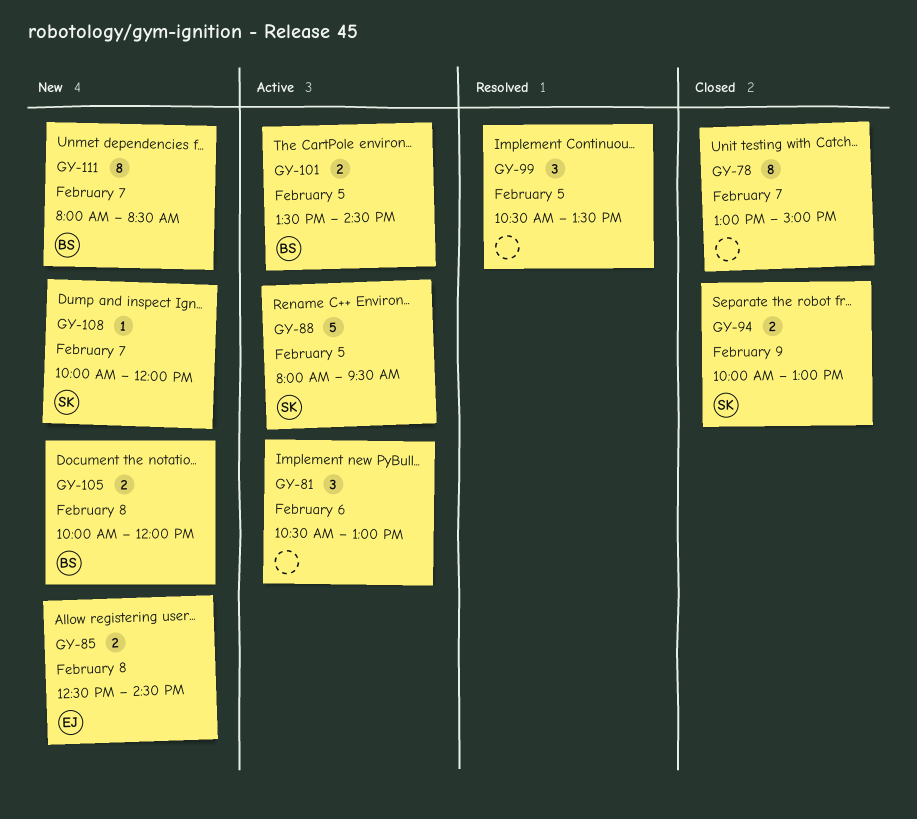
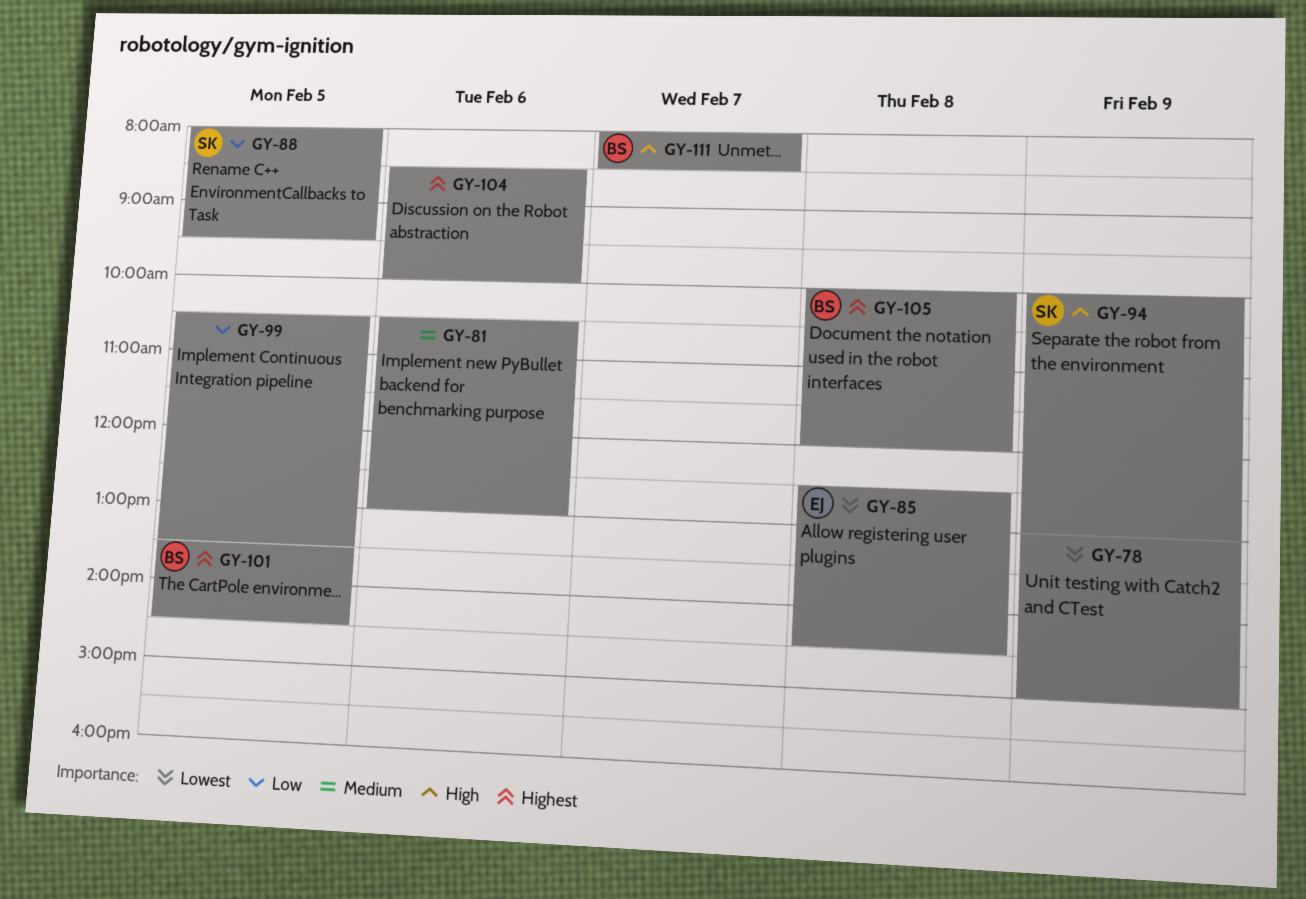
GY-78, day: Feb 7 -> Feb 9
GY-104: none -> present
GY-108: present -> none

